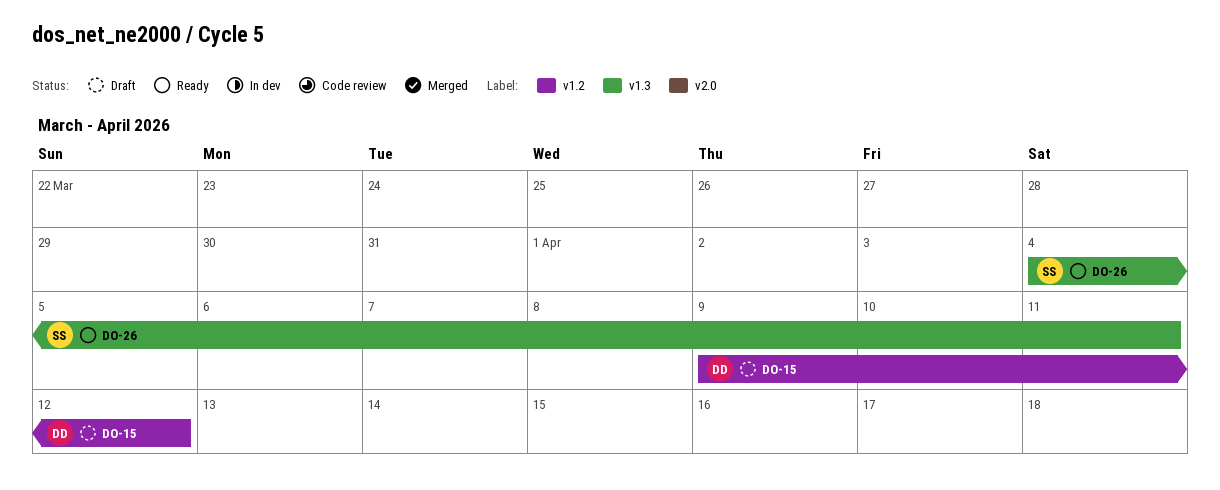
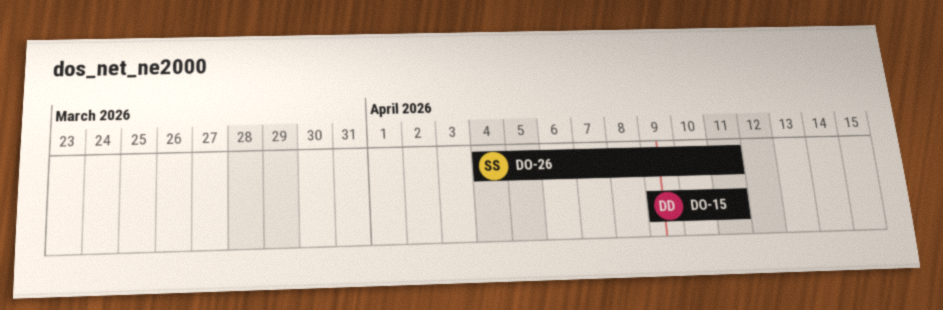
DO-15, due: Apr 12 -> Apr 11

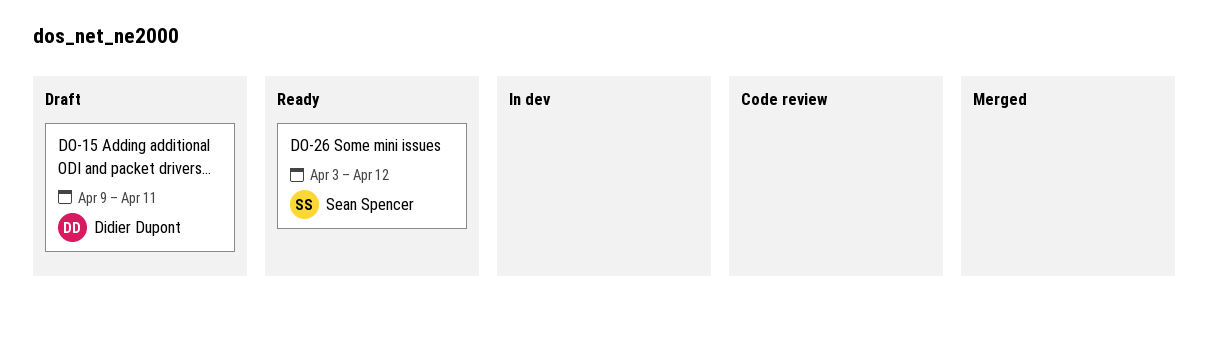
DO-26, start: Apr 4 -> Apr 3
DO-26, due: Apr 11 -> Apr 12

